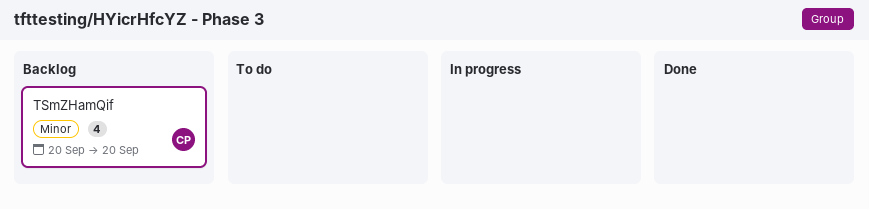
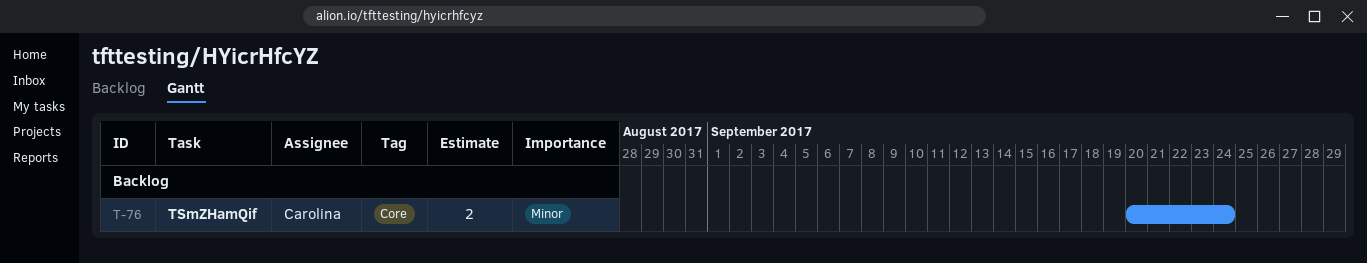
TSmZHamQif, estimate: 4 -> 2
TSmZHamQif, due: Sep 20 -> Sep 24

